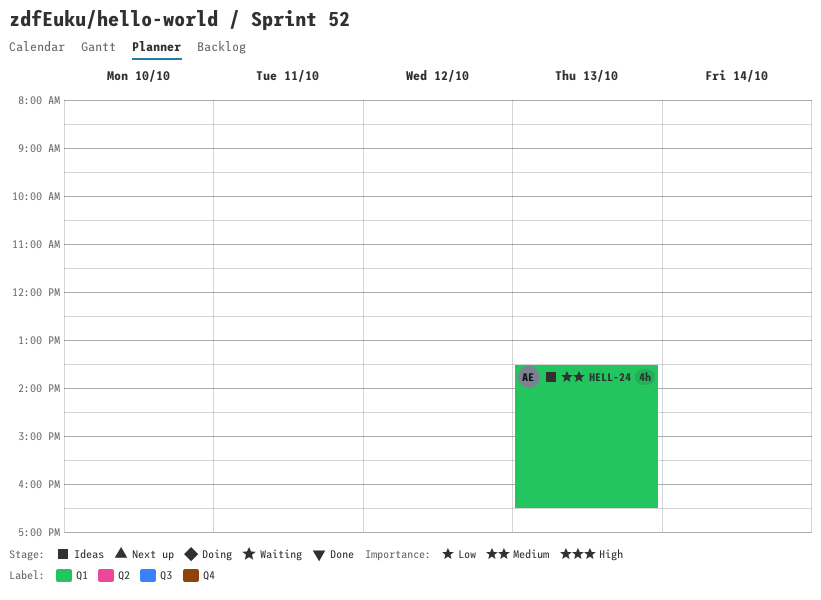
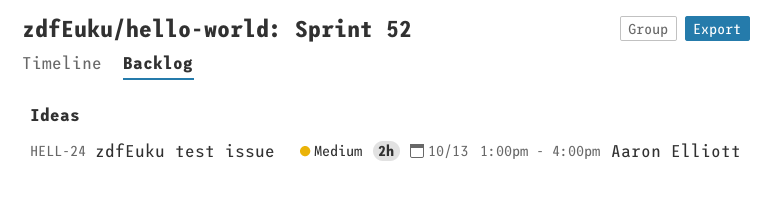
HELL-24, estimate: 4h -> 2h
HELL-24, begins: 13:30 -> 13:00
HELL-24, ends: 16:30 -> 16:00

